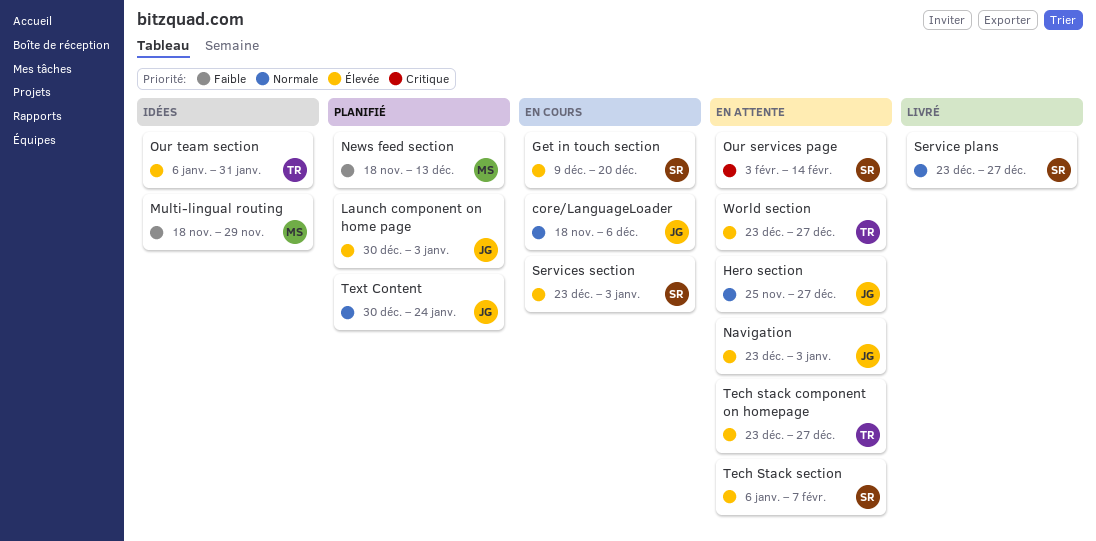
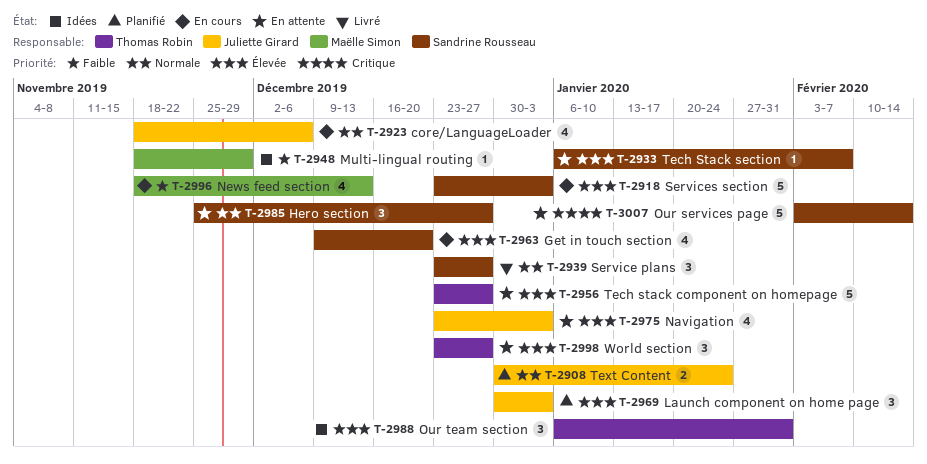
Hero section, owner: Juliette Girard -> Sandrine Rousseau
News feed section, status: Planifié -> En cours

